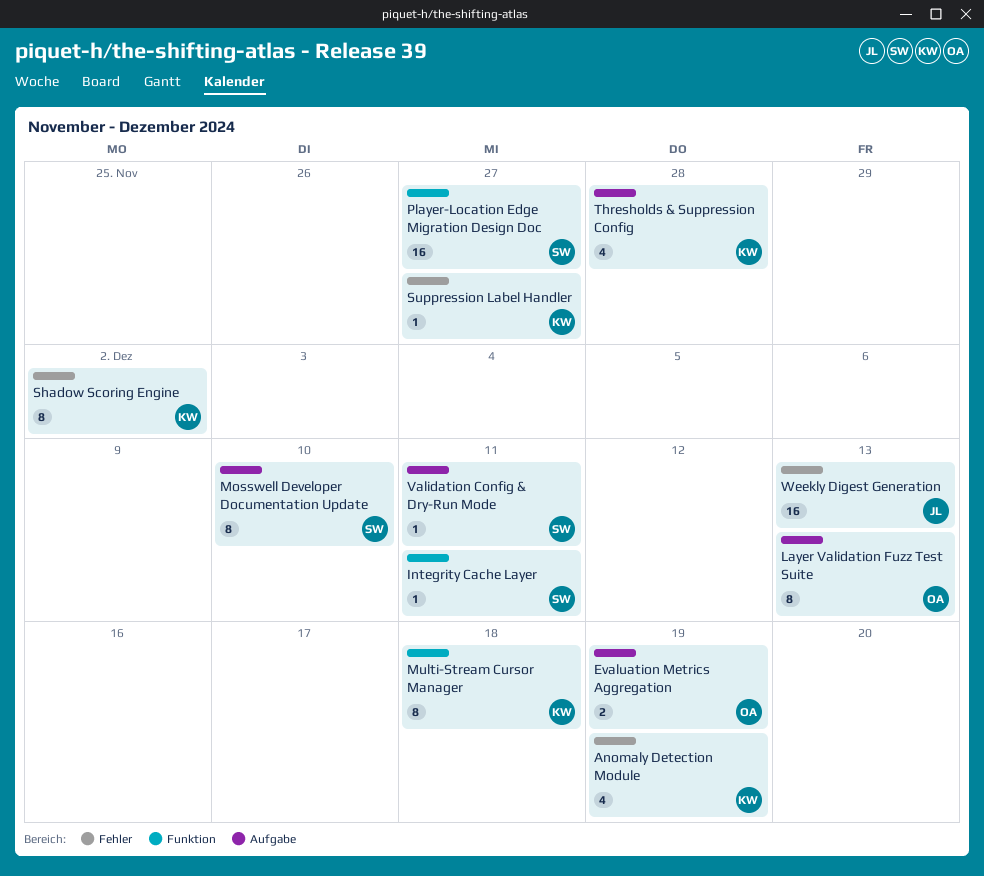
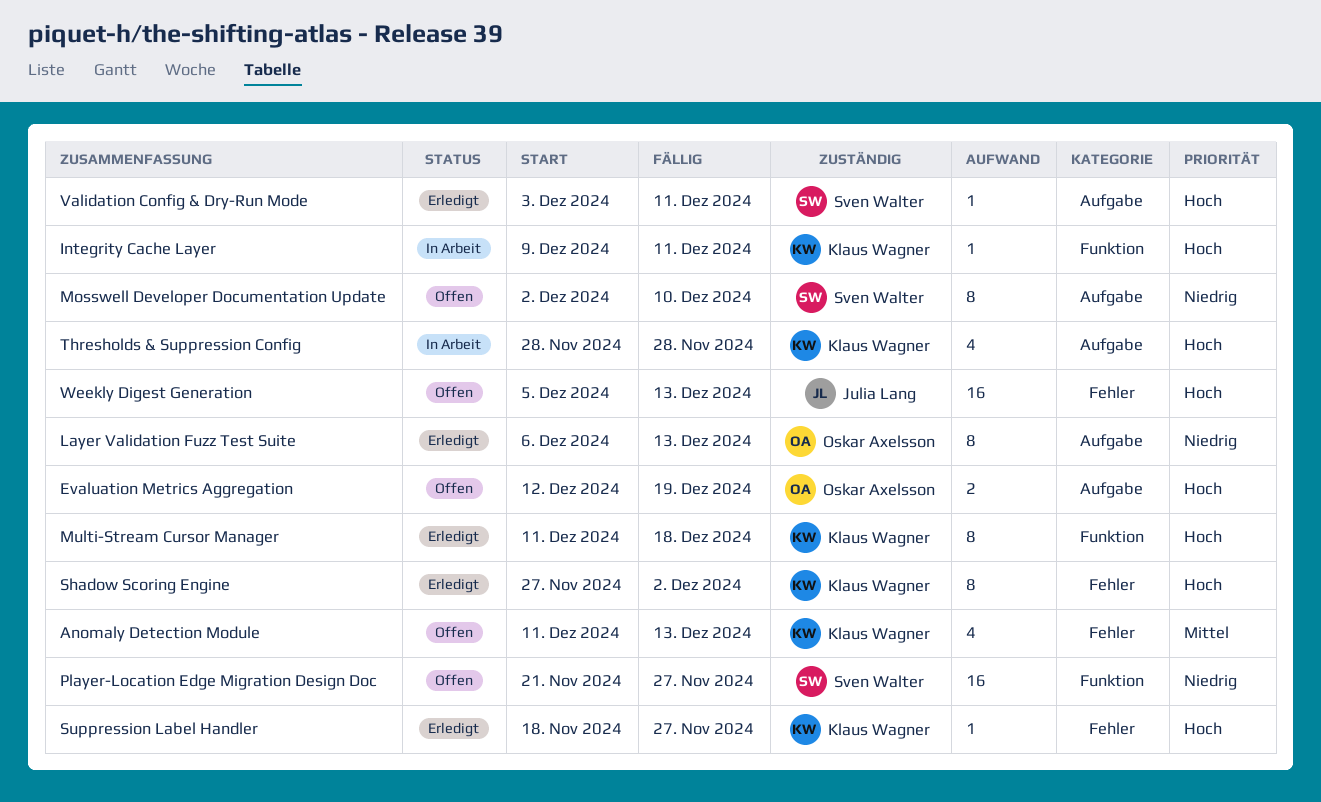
Anomaly Detection Module, due: Dec 19 -> Dec 13
Integrity Cache Layer, owner: Sven Walter -> Klaus Wagner

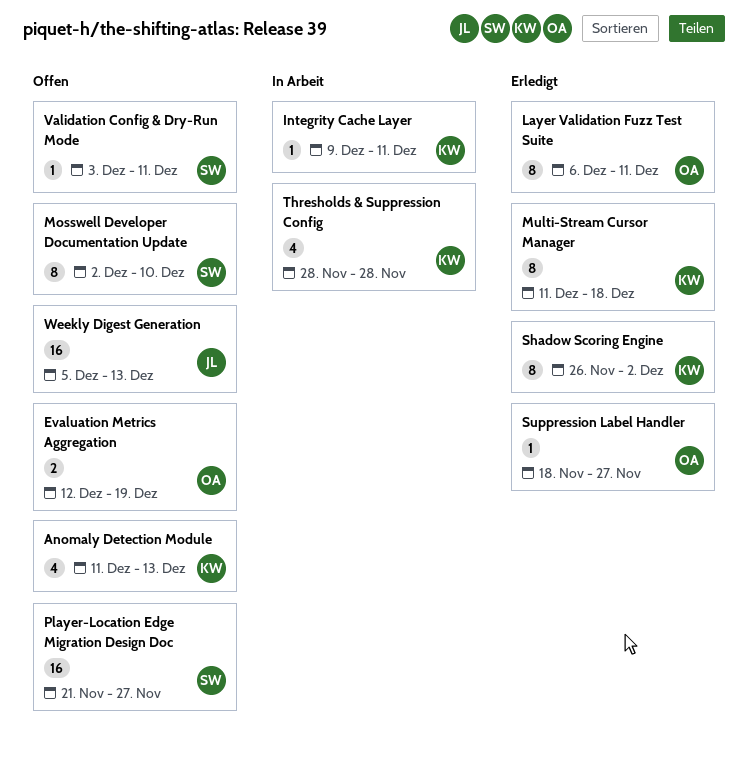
Layer Validation Fuzz Test Suite, due: Dec 13 -> Dec 11
Shadow Scoring Engine, start: Nov 27 -> Nov 26
Suppression Label Handler, owner: Klaus Wagner -> Oskar Axelsson
Validation Config & Dry-Run Mode, status: Erledigt -> Offen

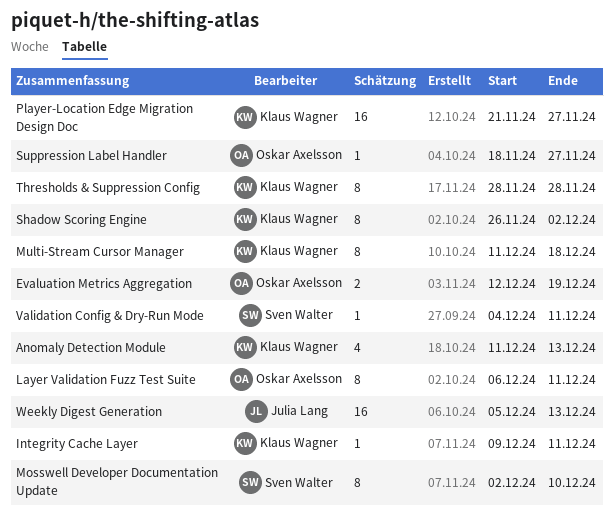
Player-Location Edge Migration Design Doc, owner: Sven Walter -> Klaus Wagner
Thresholds & Suppression Config, estimate: 4 -> 8
Validation Config & Dry-Run Mode, start: Dec 3 -> Dec 4

